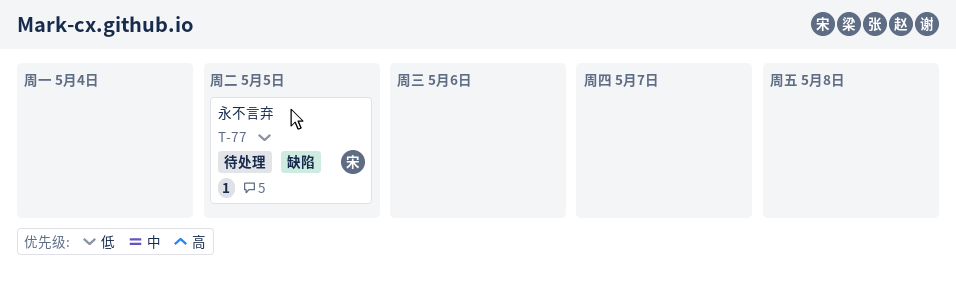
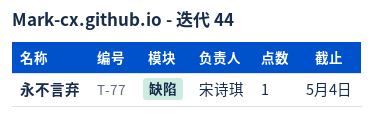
T-77, due: May 5 -> May 4

